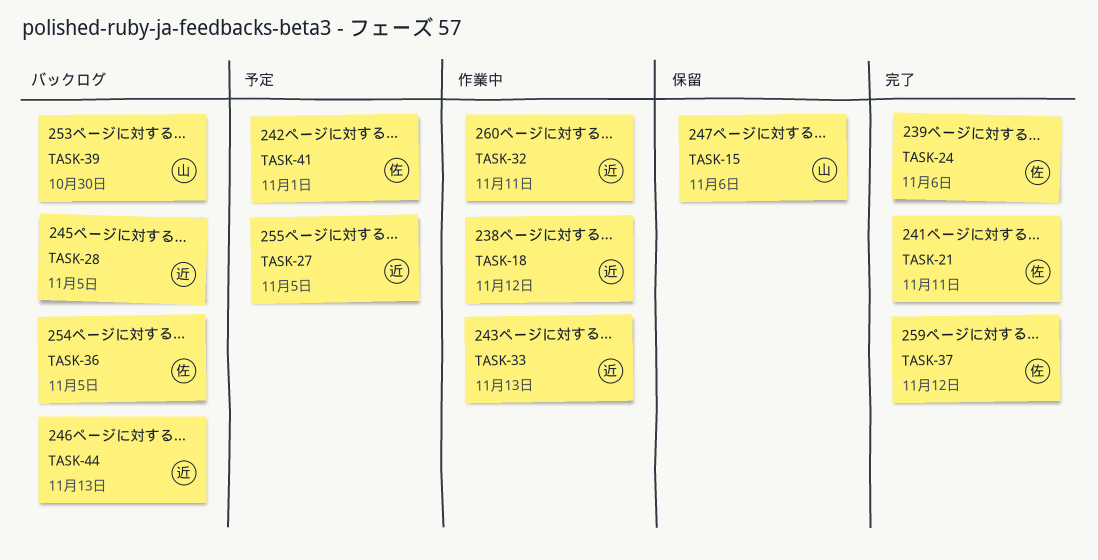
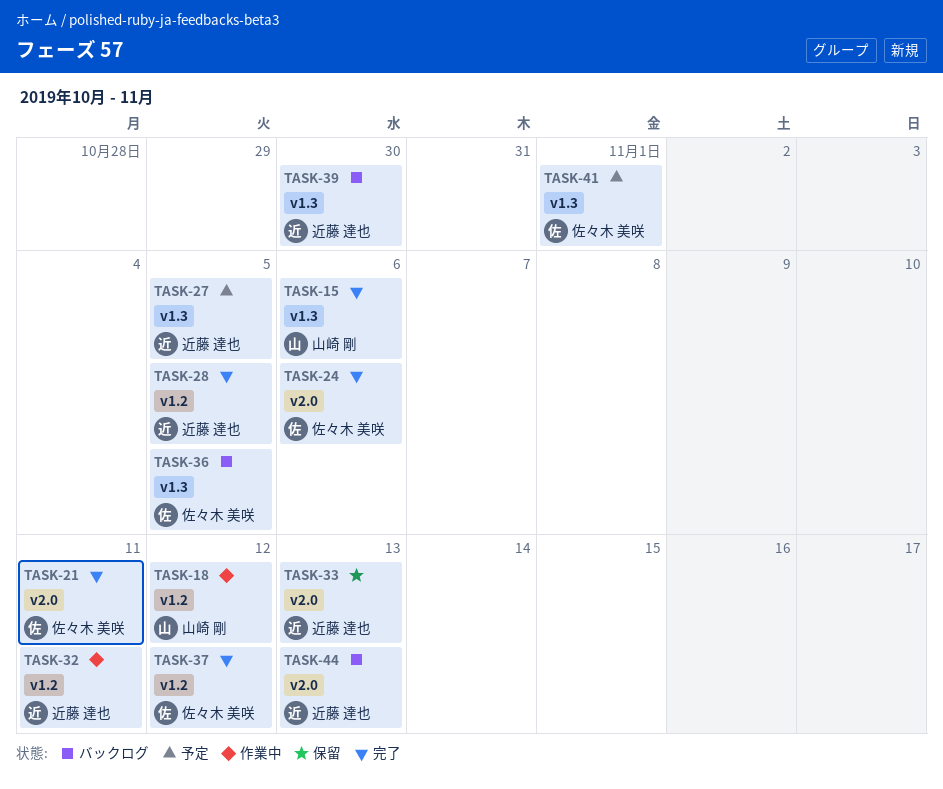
TASK-15, status: 保留 -> 完了
TASK-18, owner: 近藤 達也 -> 山崎 剛
TASK-28, status: バックログ -> 完了
TASK-33, status: 作業中 -> 保留
TASK-39, owner: 山崎 剛 -> 近藤 達也

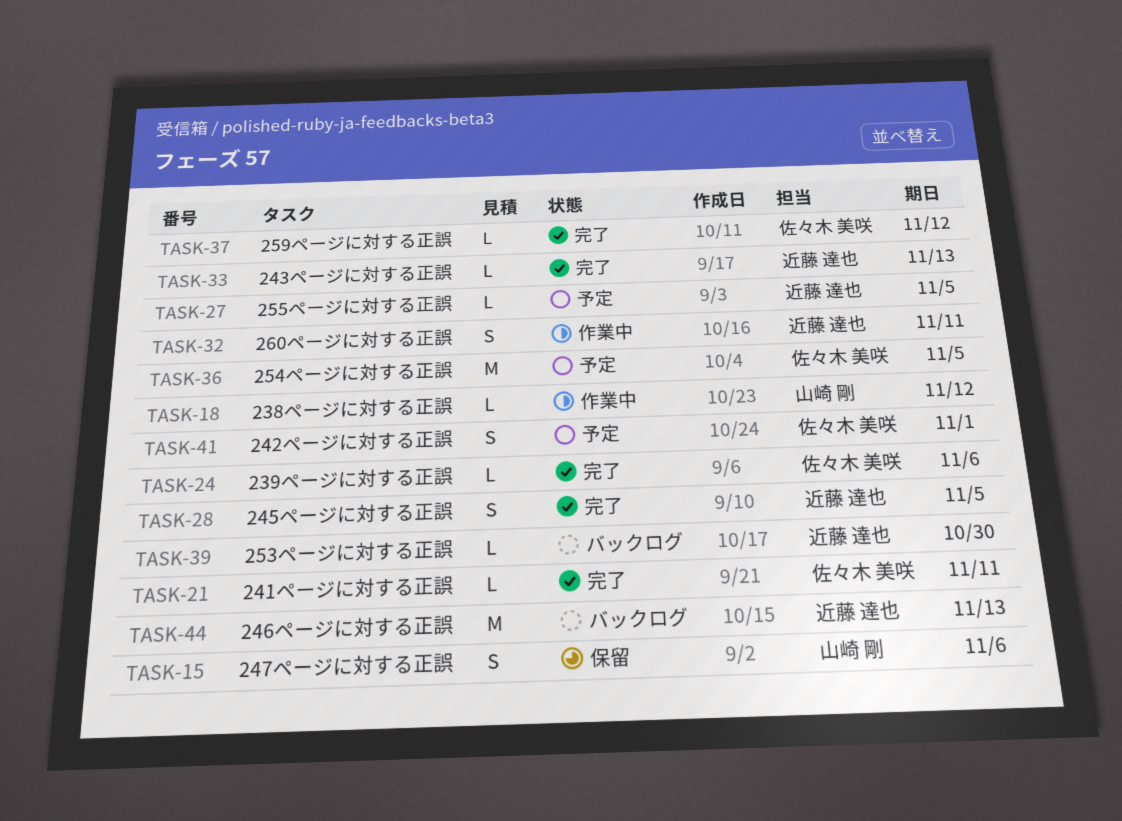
TASK-15, status: 完了 -> 保留
TASK-33, status: 保留 -> 完了
TASK-36, status: バックログ -> 予定

